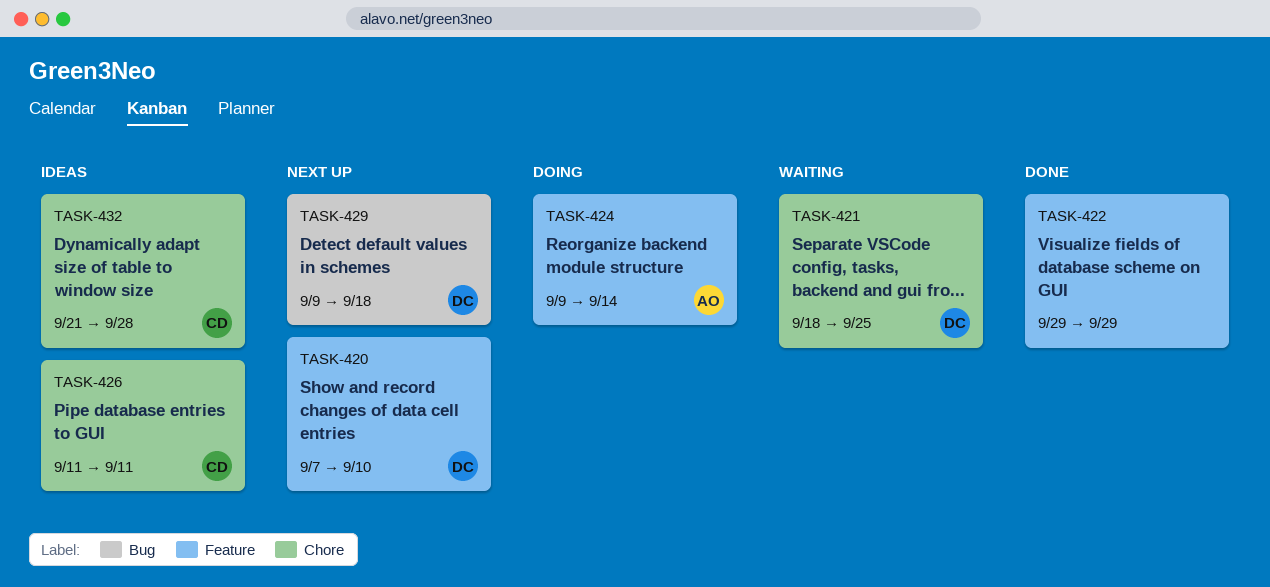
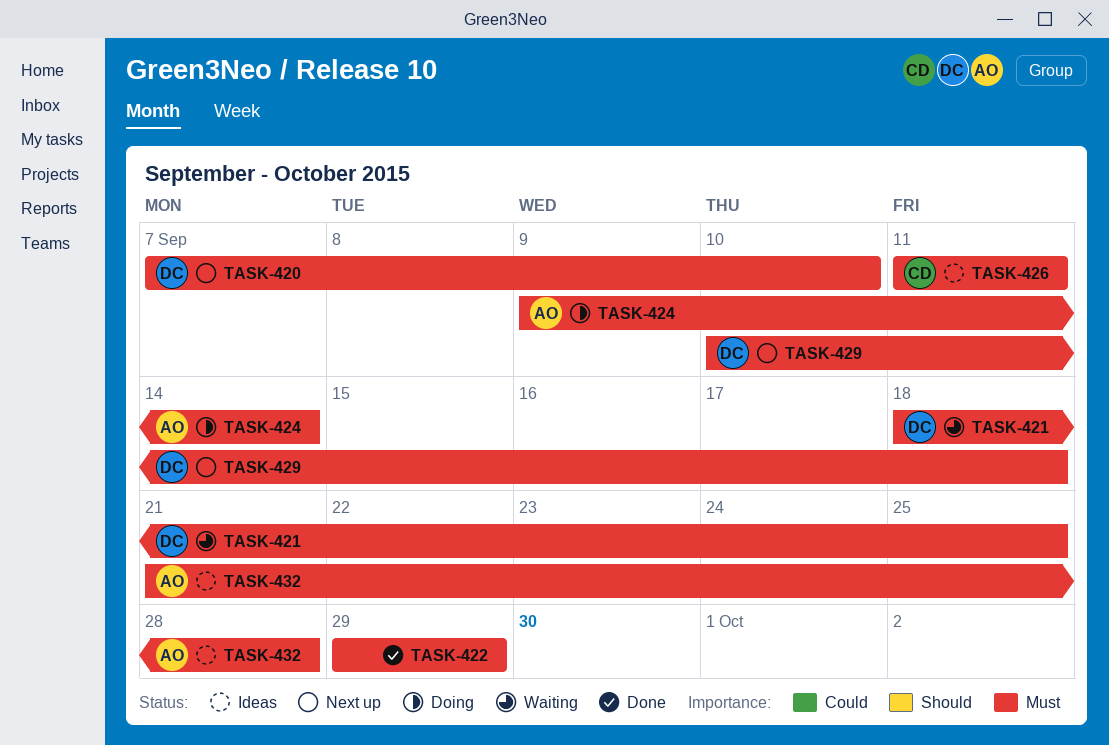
TASK-429, start: Sep 9 -> Sep 10
TASK-432, owner: CD -> AO

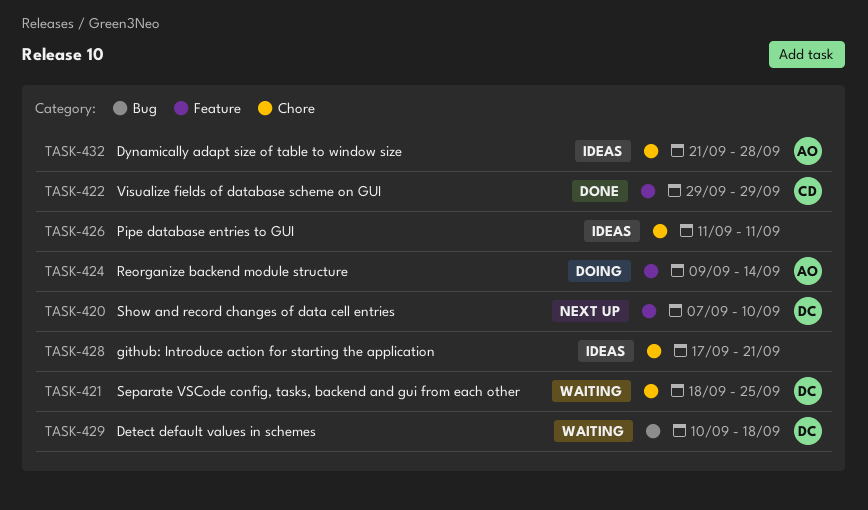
TASK-422, owner: none -> CD
TASK-426, owner: CD -> none
TASK-428: none -> present
TASK-429, status: Next up -> Waiting

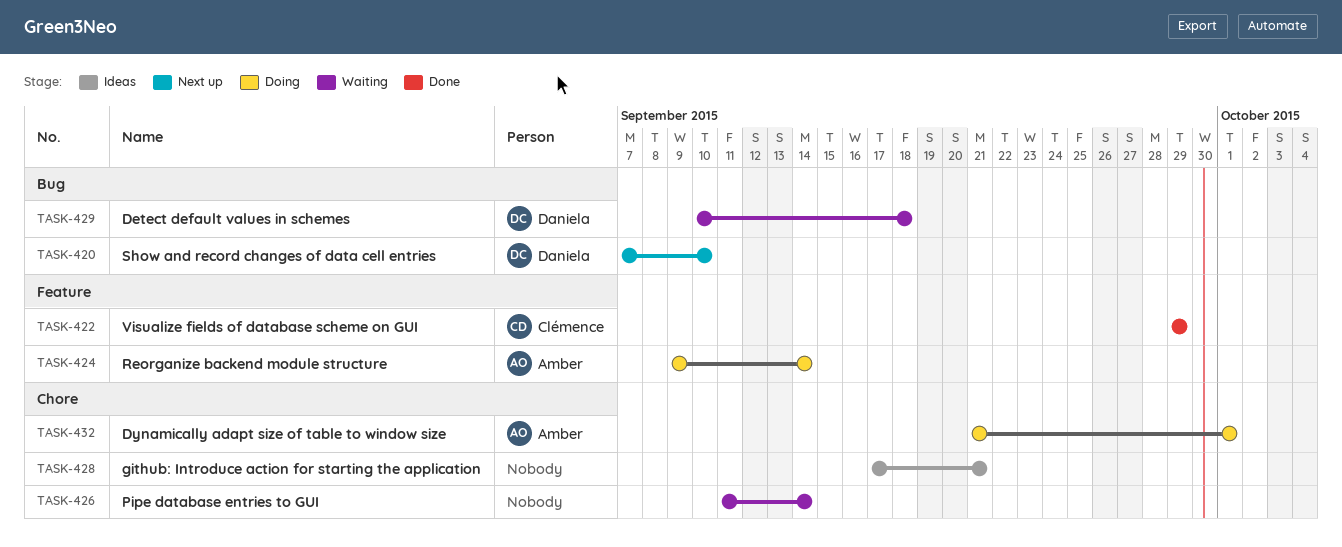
TASK-420, label: Feature -> Bug
TASK-421: present -> none
TASK-426, status: Ideas -> Waiting
TASK-426, due: Sep 11 -> Sep 14
TASK-432, status: Ideas -> Doing
TASK-432, due: Sep 28 -> Oct 1

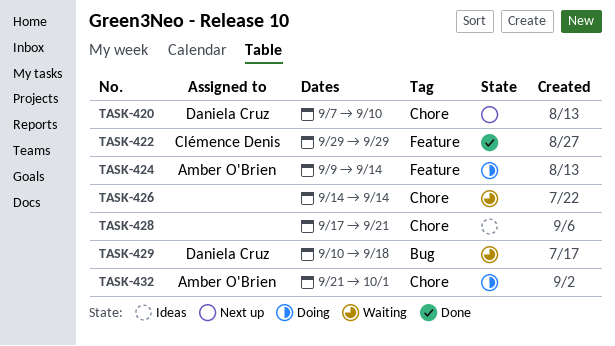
TASK-420, label: Bug -> Chore
TASK-426, start: Sep 11 -> Sep 14

